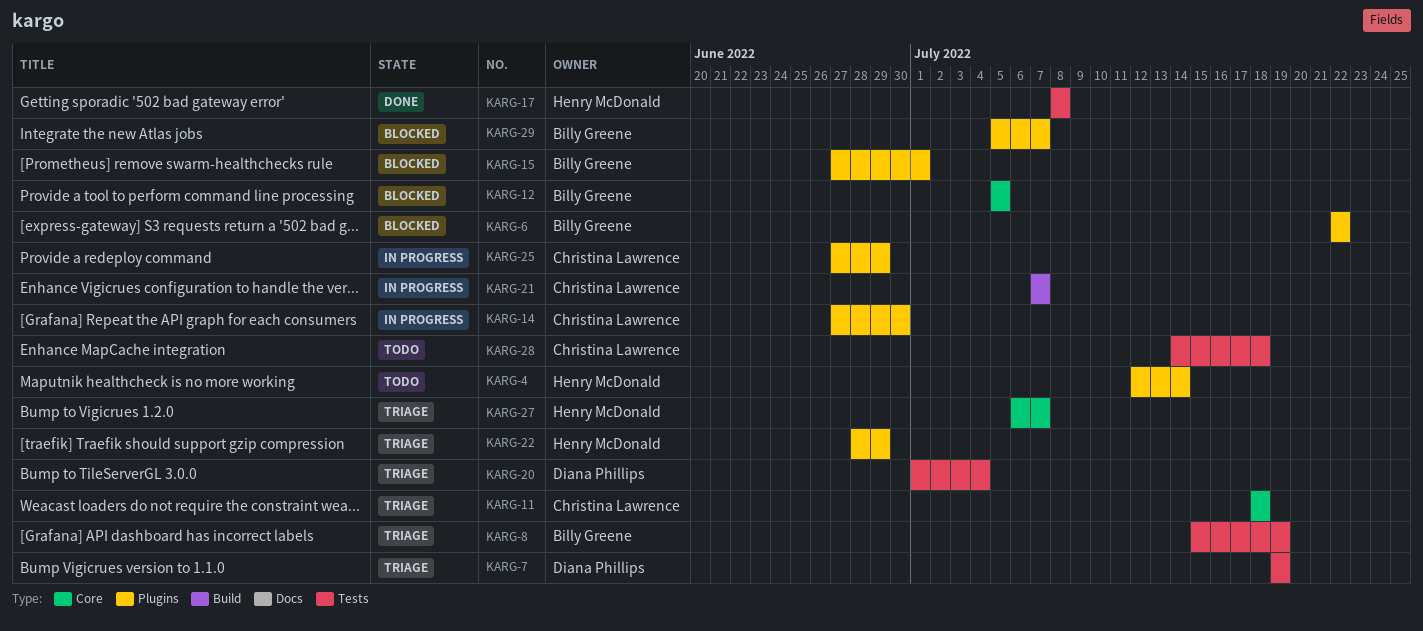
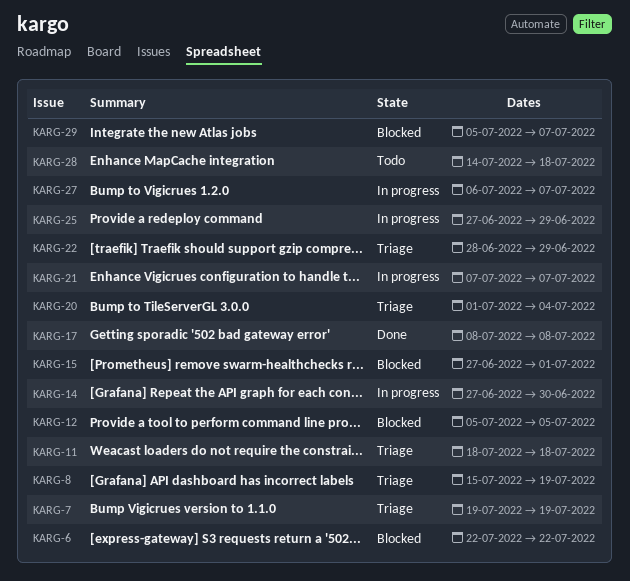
KARG-4: present -> none
KARG-27, status: Triage -> In progress

